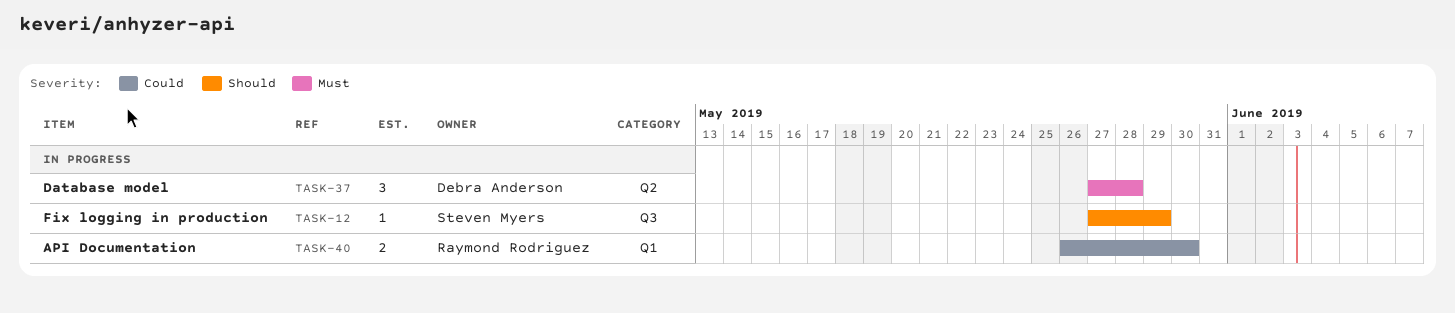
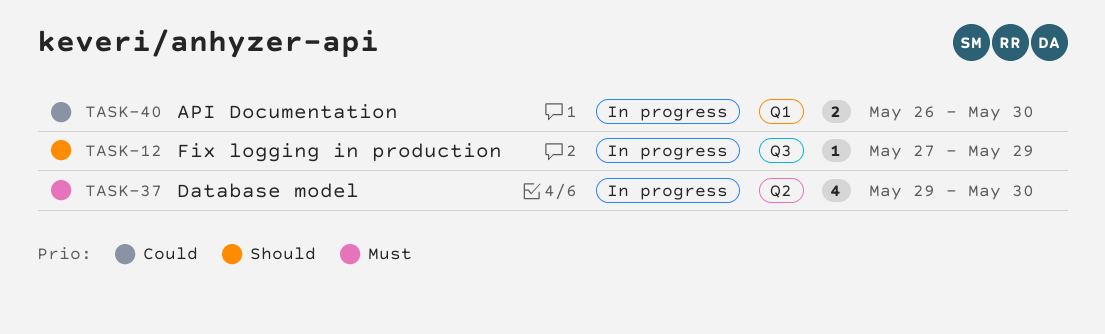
TASK-37, estimate: 3 -> 4
TASK-37, start: May 27 -> May 29
TASK-37, due: May 28 -> May 30

